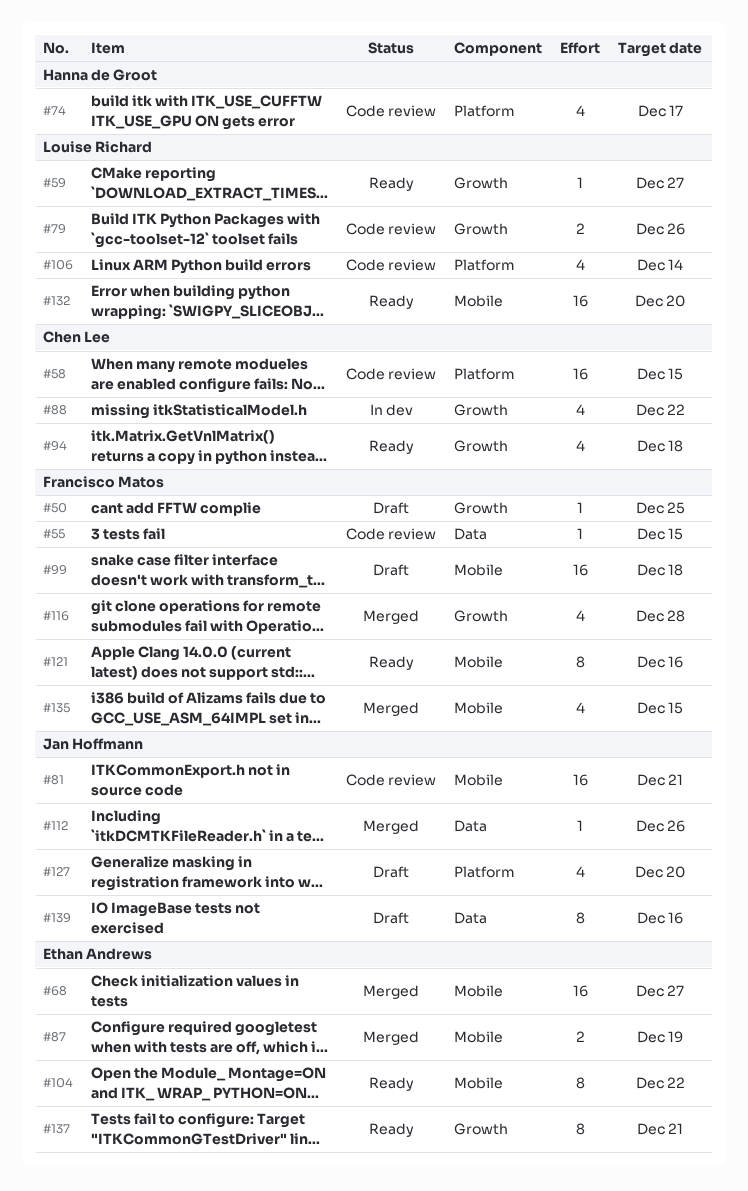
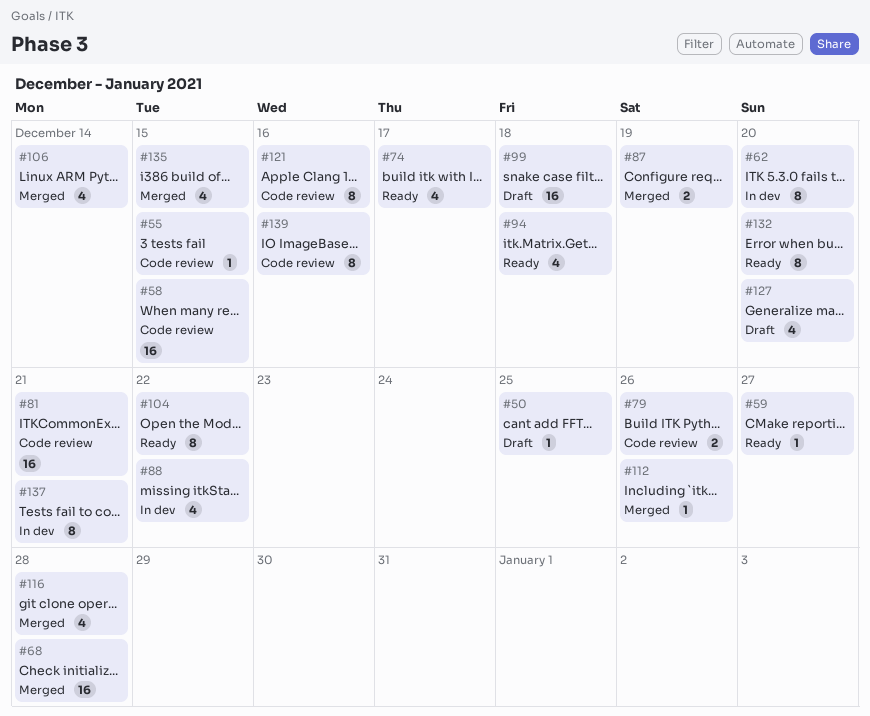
#62: none -> present
#68, due: Dec 27 -> Dec 28
#74, status: Code review -> Ready
#106, status: Code review -> Merged
#121, status: Ready -> Code review
#132, estimate: 16 -> 8
#137, status: Ready -> In dev
#139, status: Draft -> Code review

